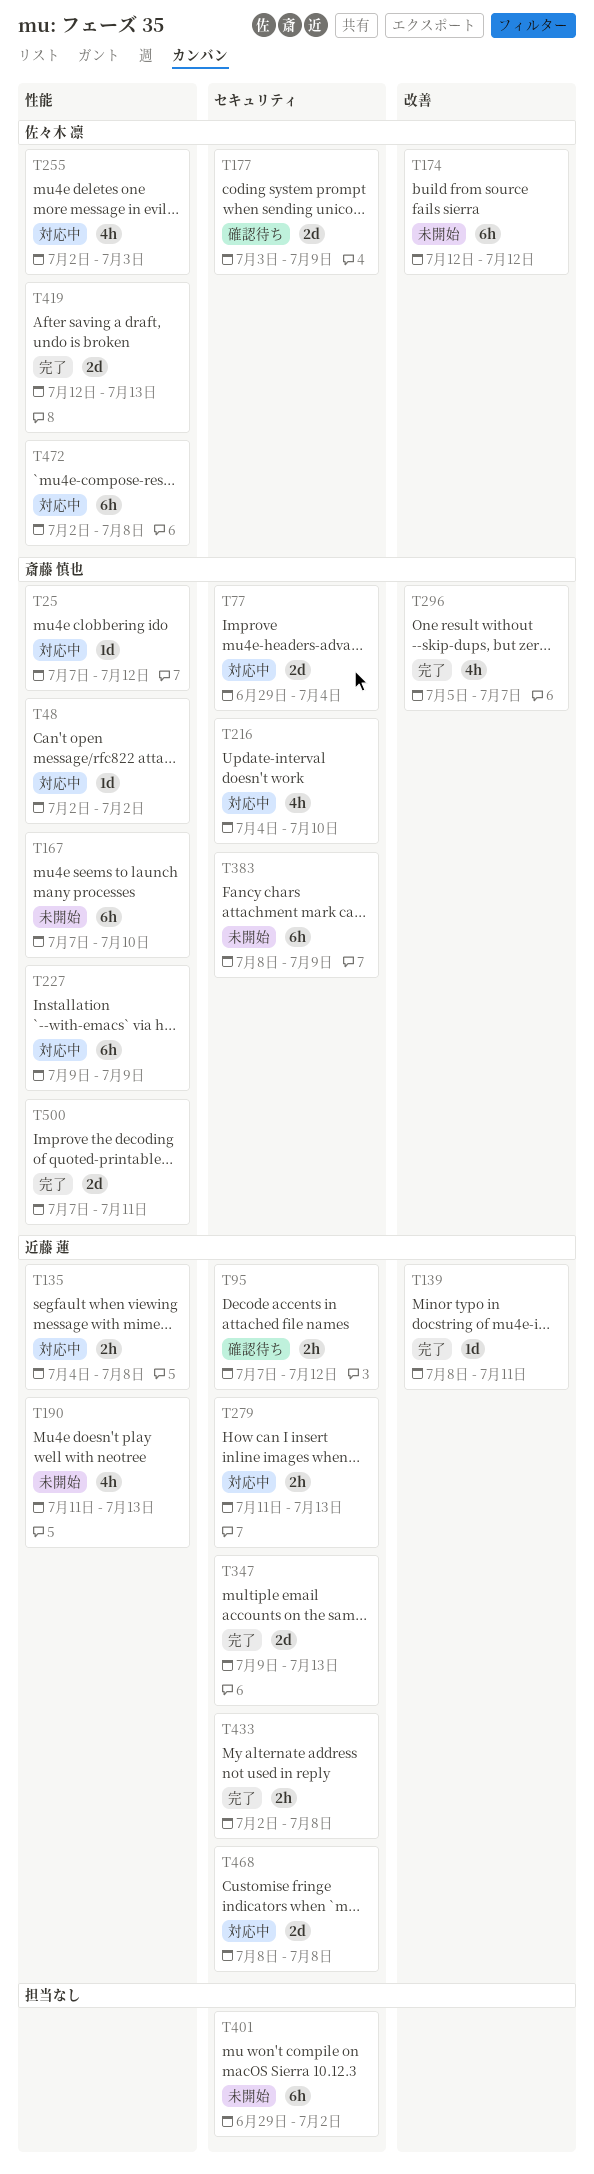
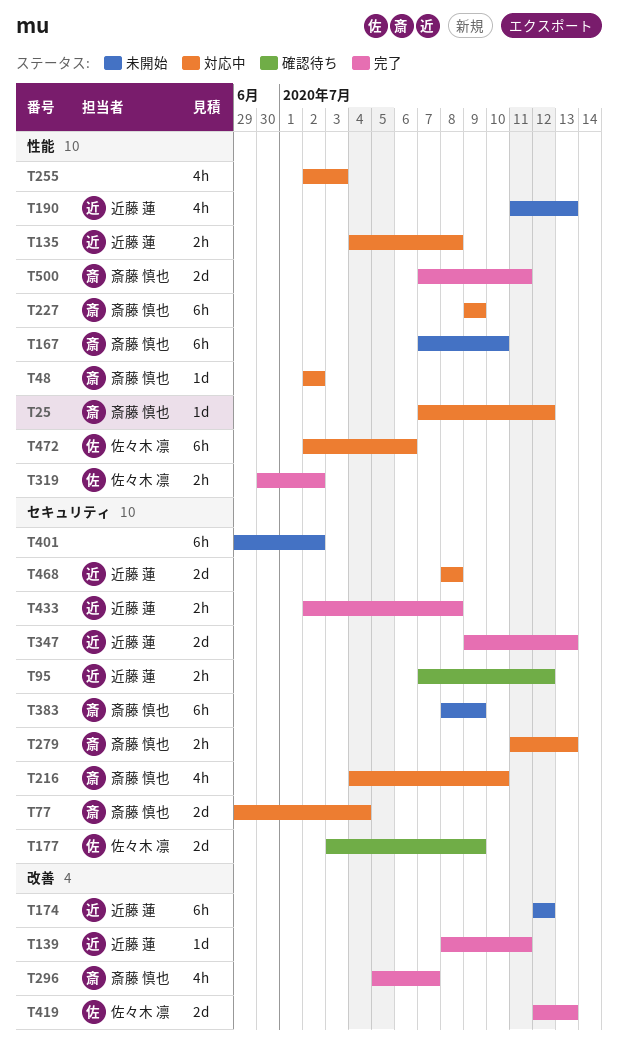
T174, owner: 佐々木 凛 -> 近藤 蓮
T255, owner: 佐々木 凛 -> none
T279, owner: 近藤 蓮 -> 斎藤 慎也
T319: none -> present
T419, label: 性能 -> 改善
T472, due: Jul 8 -> Jul 6

